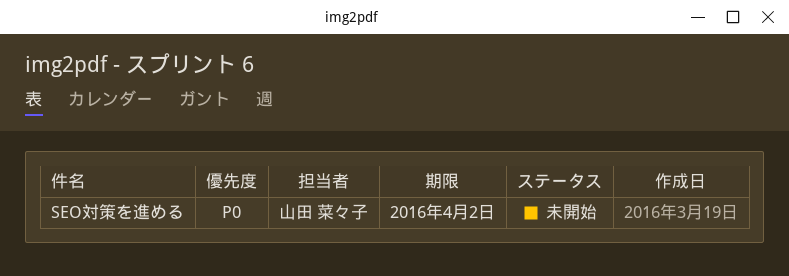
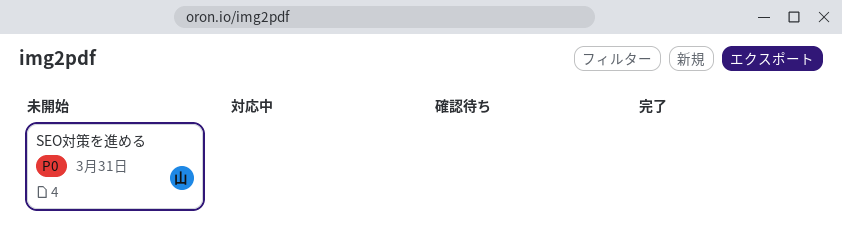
SEO対策を進める, due: Apr 2 -> Mar 31

